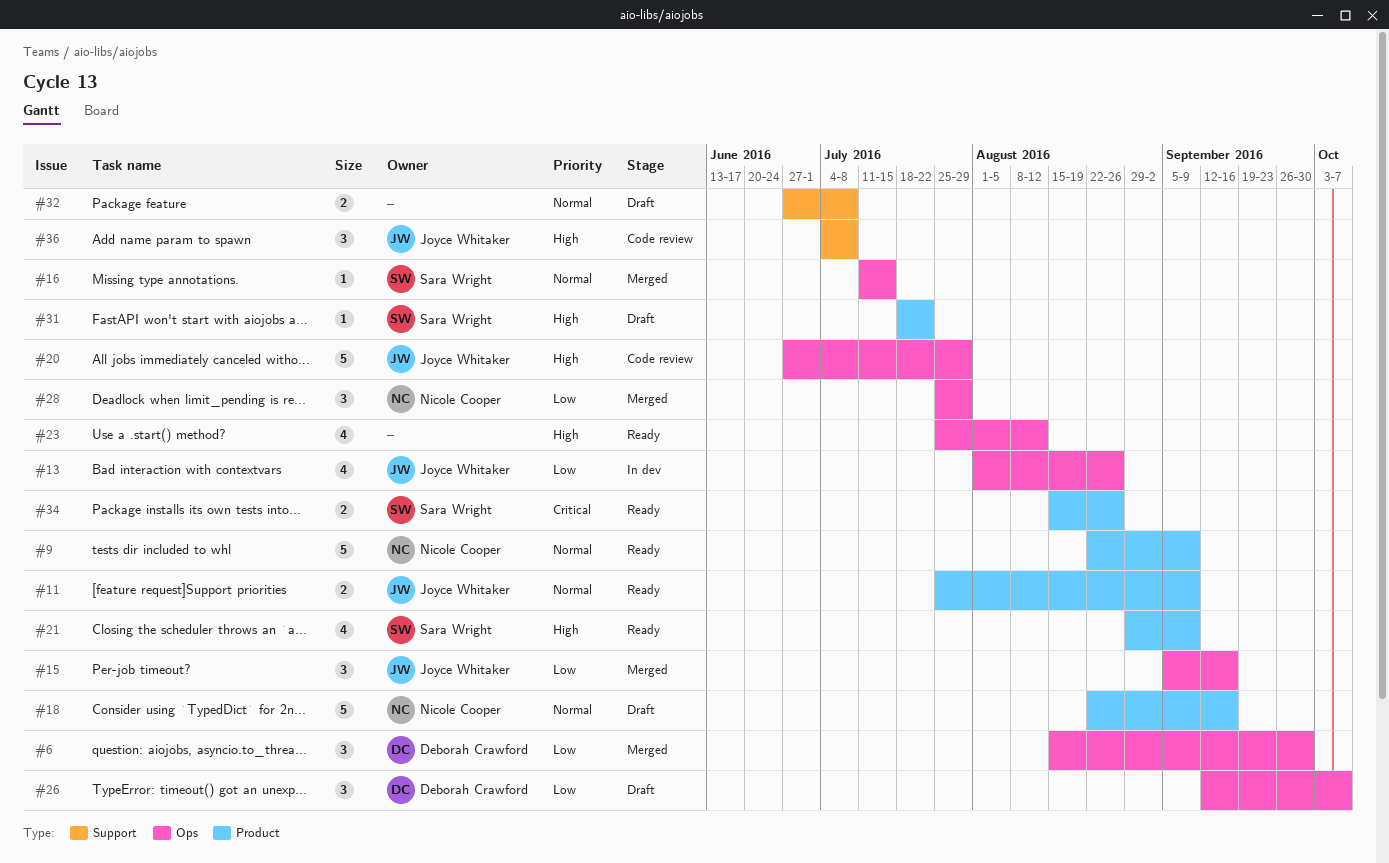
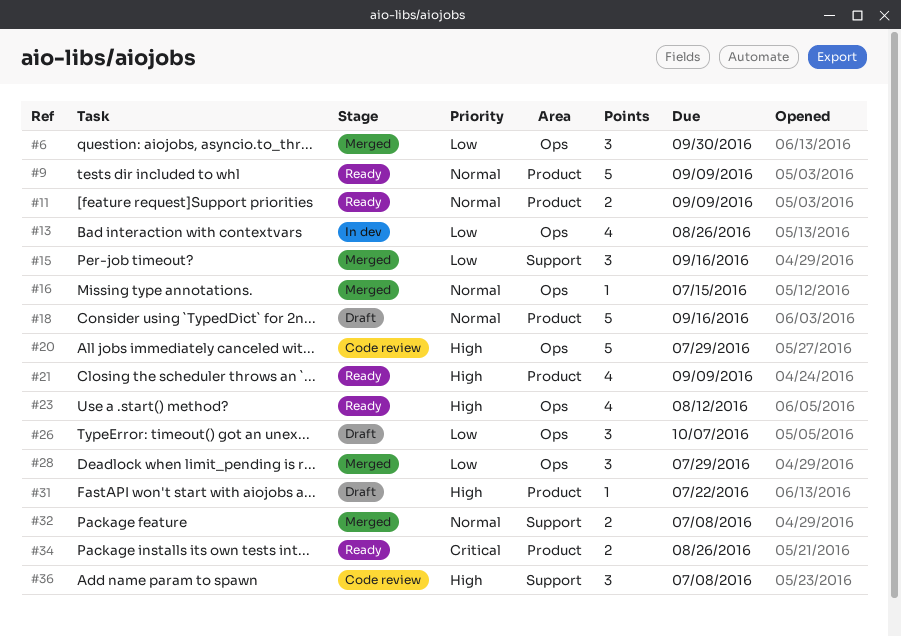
#15, label: Ops -> Support
#32, status: Draft -> Merged

